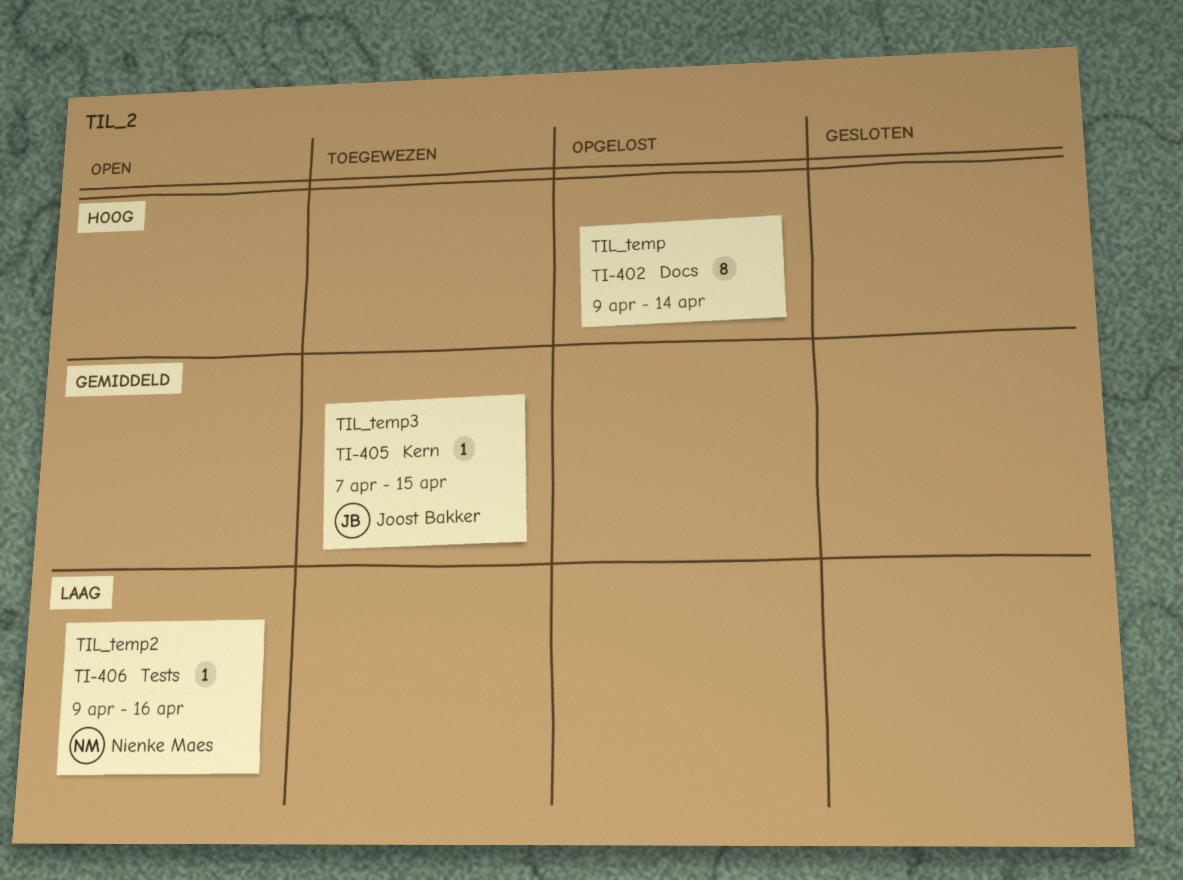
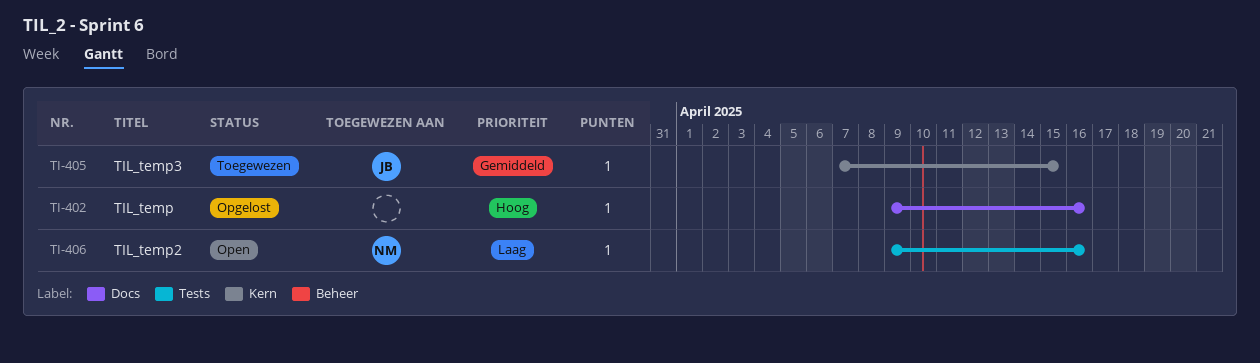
TI-402, estimate: 8 -> 1
TI-402, due: Apr 14 -> Apr 16

